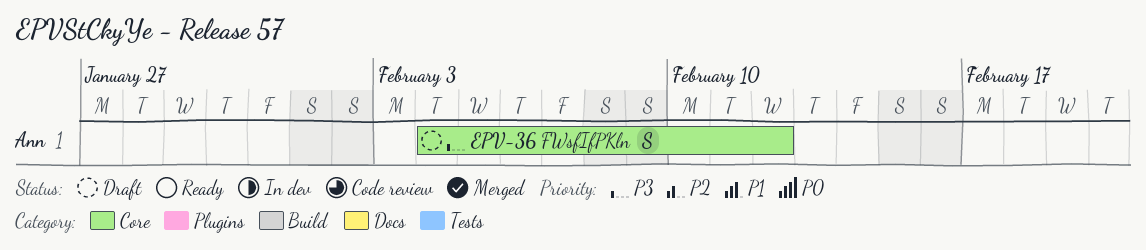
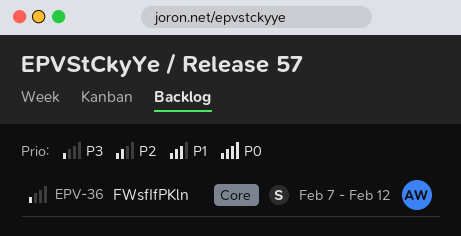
EPV-36, start: Feb 4 -> Feb 7

